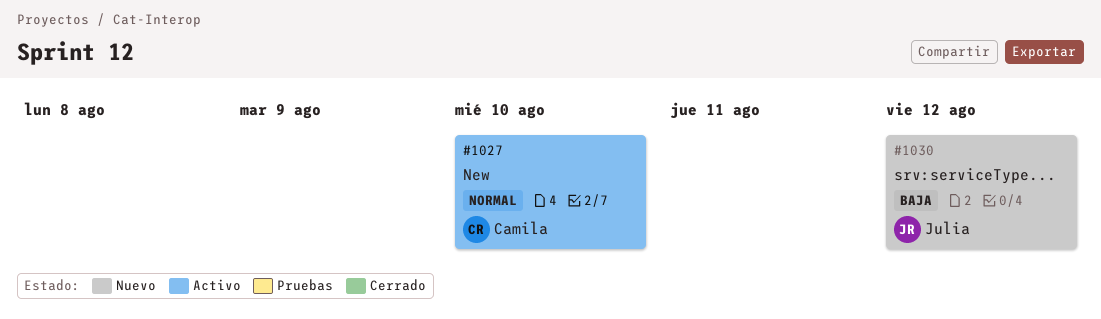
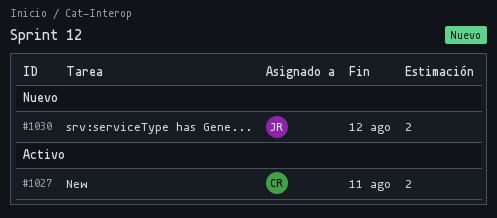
#1027, due: Aug 10 -> Aug 11

